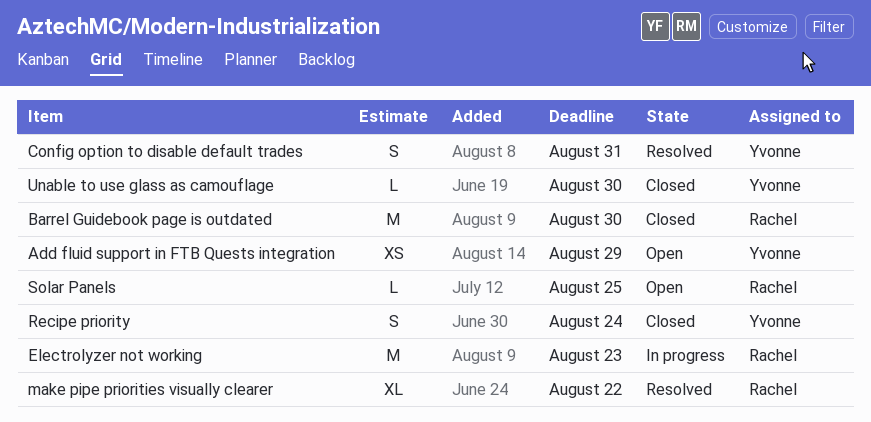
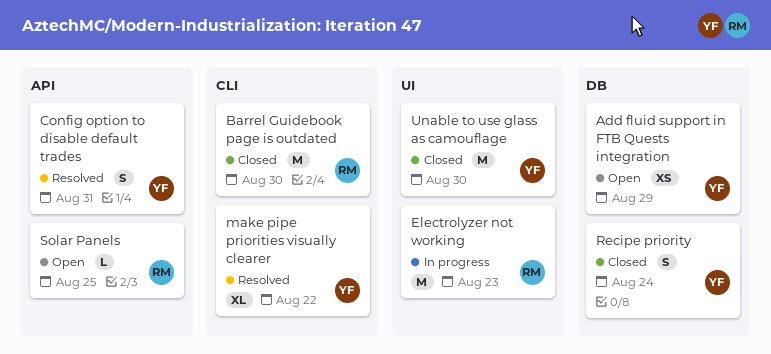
make pipe priorities visually clearer, owner: Rachel -> Yvonne
Unable to use glass as camouflage, estimate: L -> M

